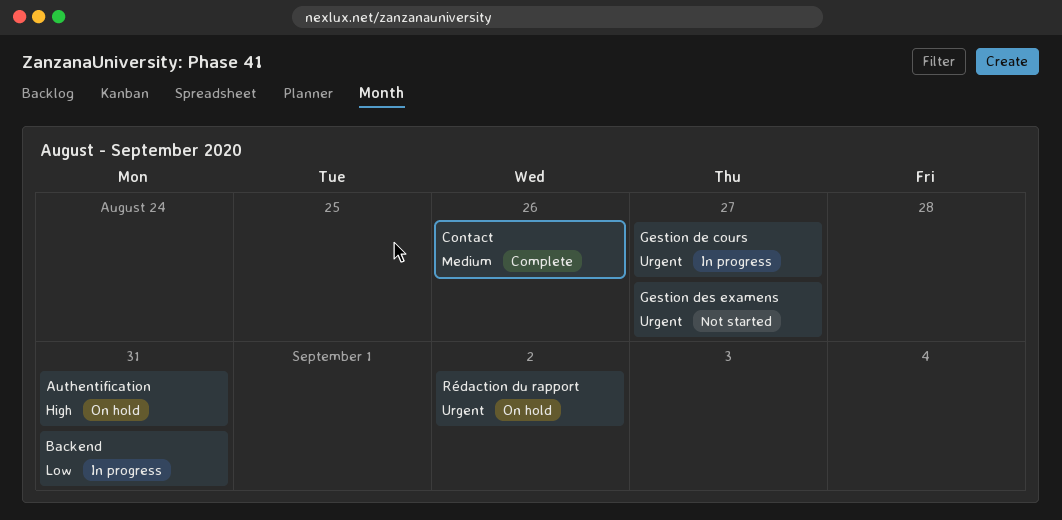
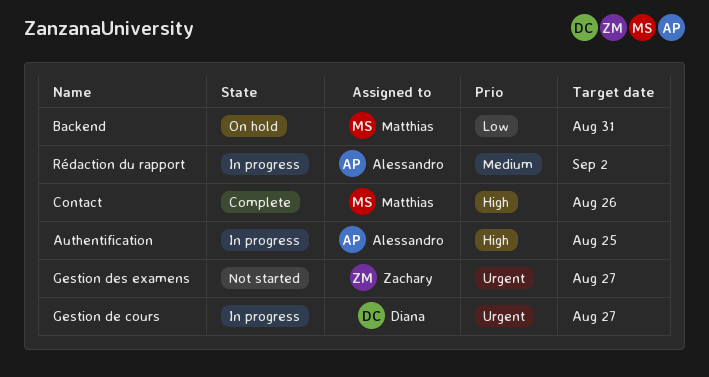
Authentification, status: On hold -> In progress
Authentification, due: Aug 31 -> Aug 25
Backend, status: In progress -> On hold
Contact, priority: Medium -> High
Rédaction du rapport, status: On hold -> In progress
Rédaction du rapport, priority: Urgent -> Medium

